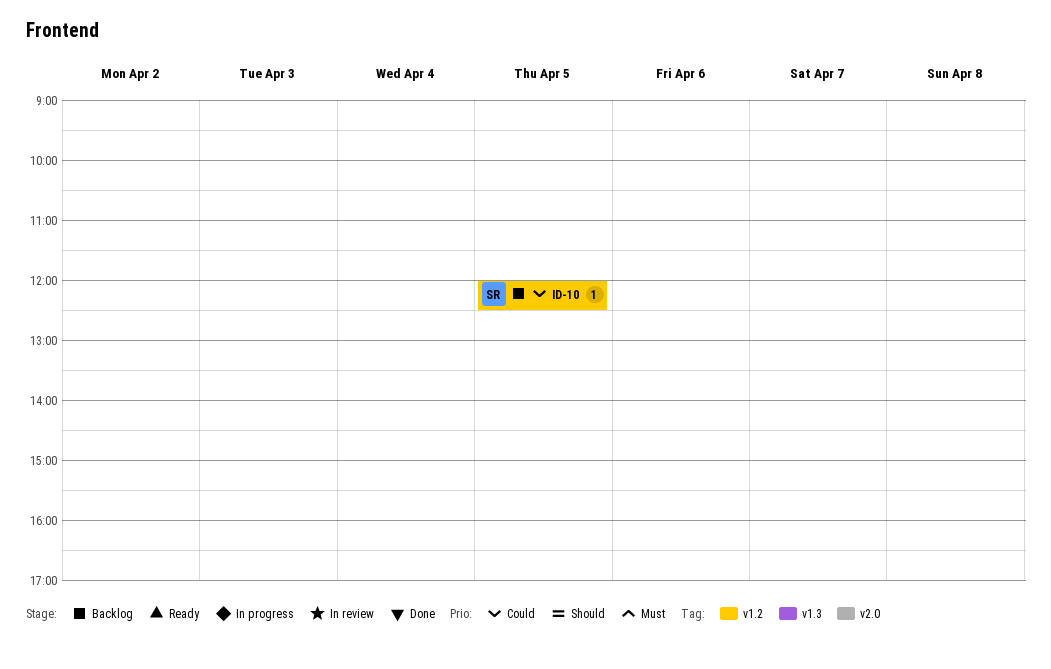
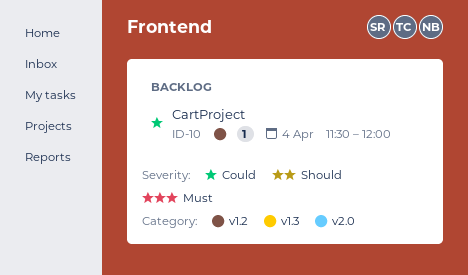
ID-10, day: Apr 5 -> Apr 4
ID-10, begins: 12:00 -> 11:30
ID-10, ends: 12:30 -> 12:00

